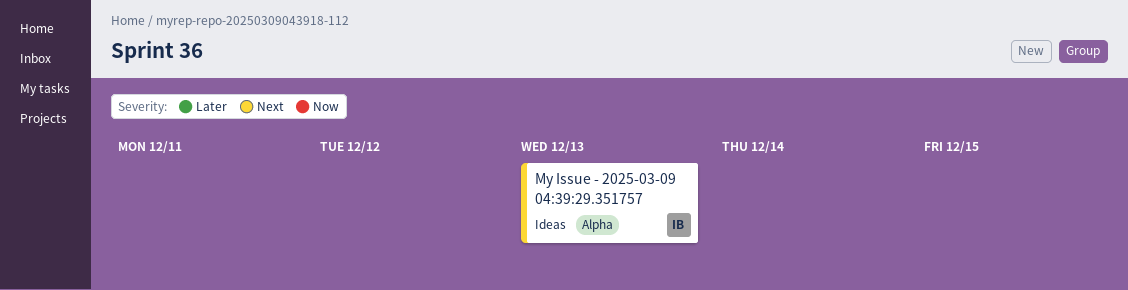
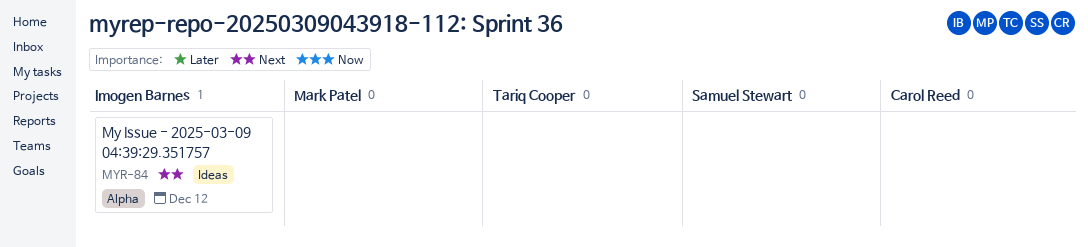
My Issue - 2025-03-09 04:39:29.351757, due: Dec 13 -> Dec 12

